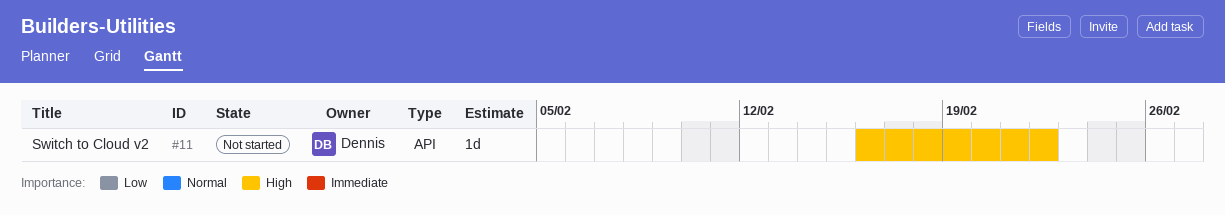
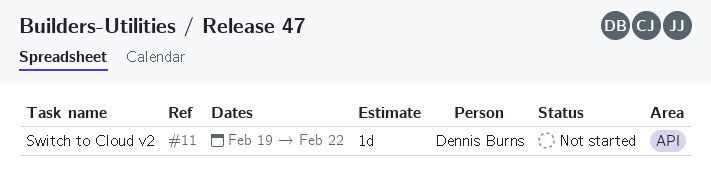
#11, start: Feb 16 -> Feb 19

